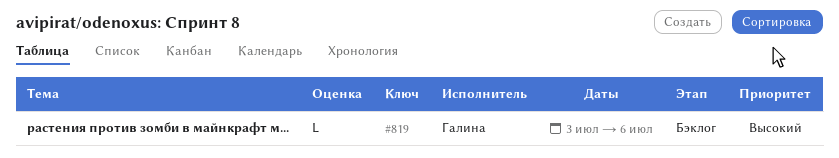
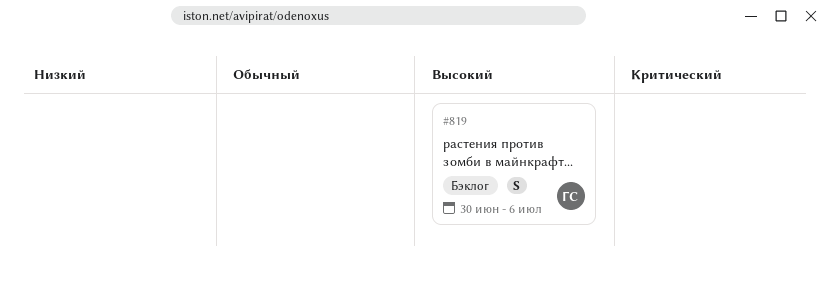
#819, estimate: L -> S
#819, start: Jul 3 -> Jun 30

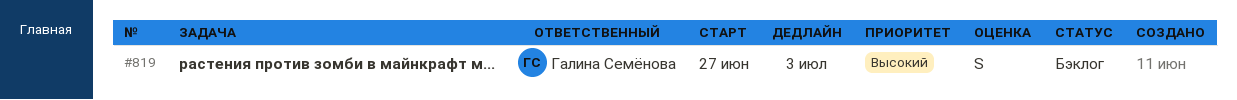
#819, start: Jun 30 -> Jun 27
#819, due: Jul 6 -> Jul 3

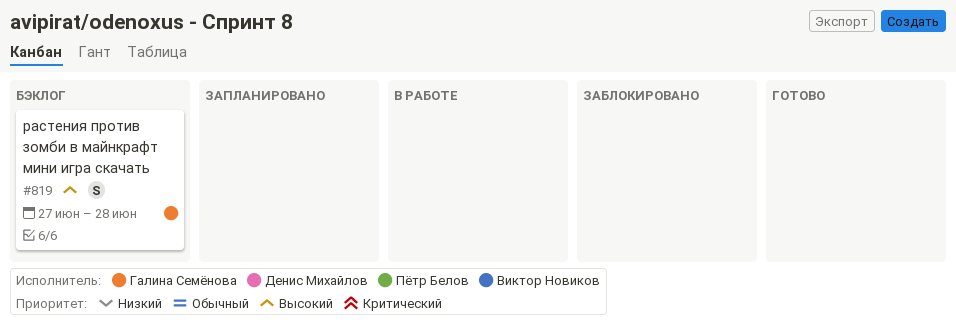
#819, due: Jul 3 -> Jun 28

